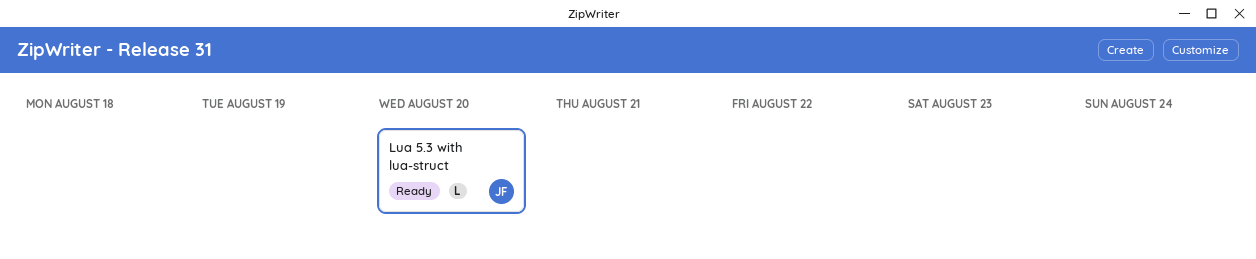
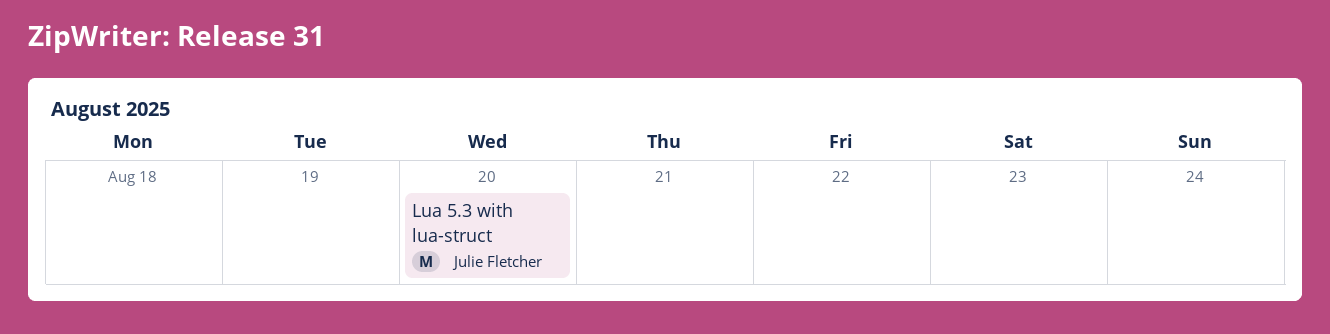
Lua 5.3 with lua-struct, estimate: L -> M

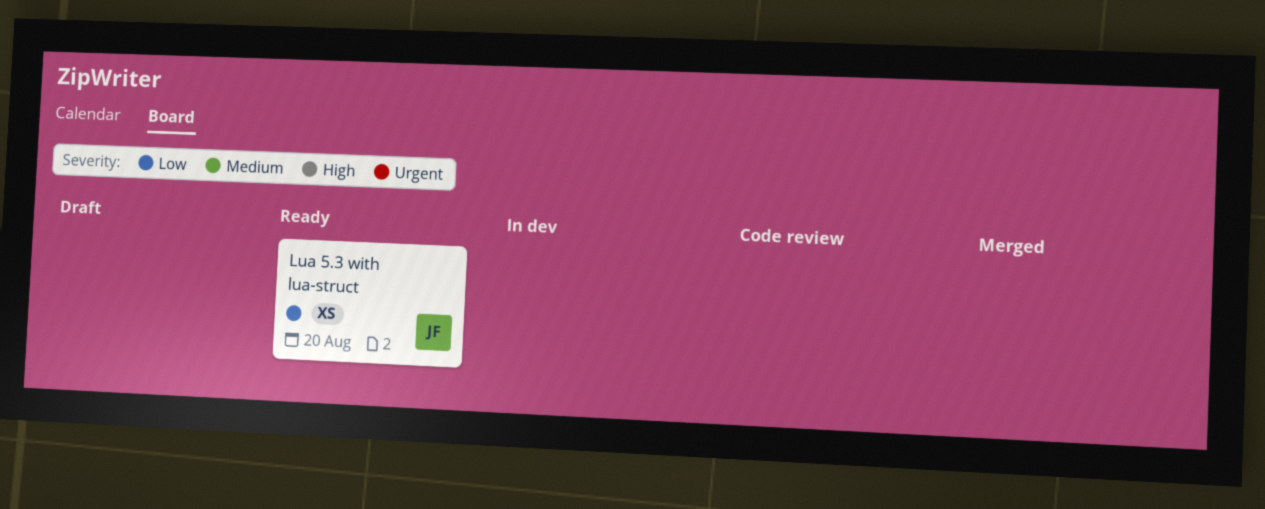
Lua 5.3 with lua-struct, estimate: M -> XS

